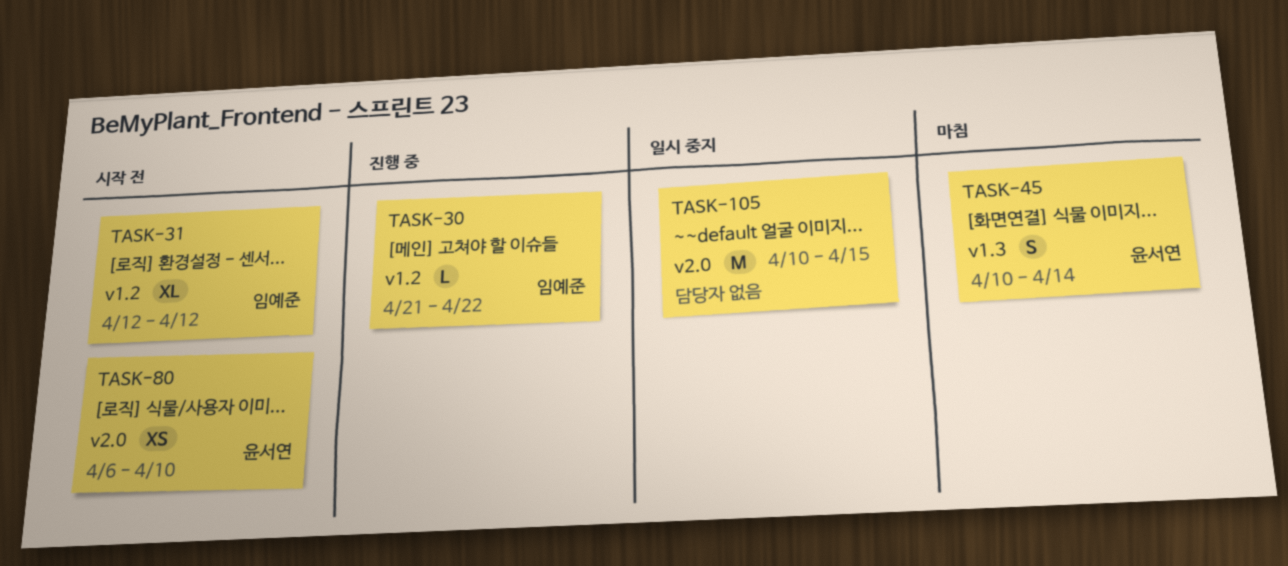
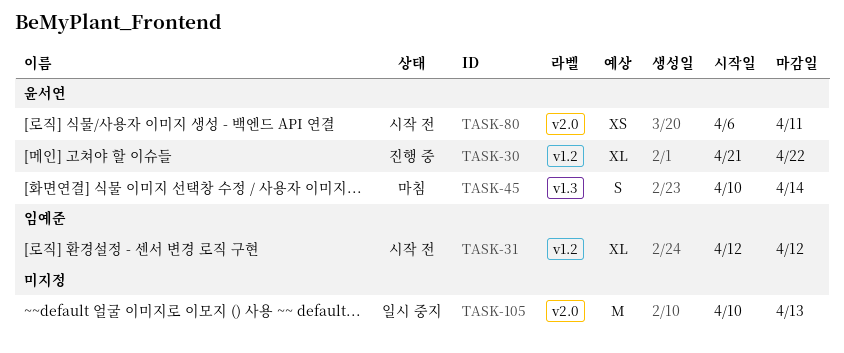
TASK-30, owner: 임예준 -> 윤서연
TASK-30, estimate: L -> XL
TASK-80, due: Apr 10 -> Apr 11
TASK-105, due: Apr 15 -> Apr 13

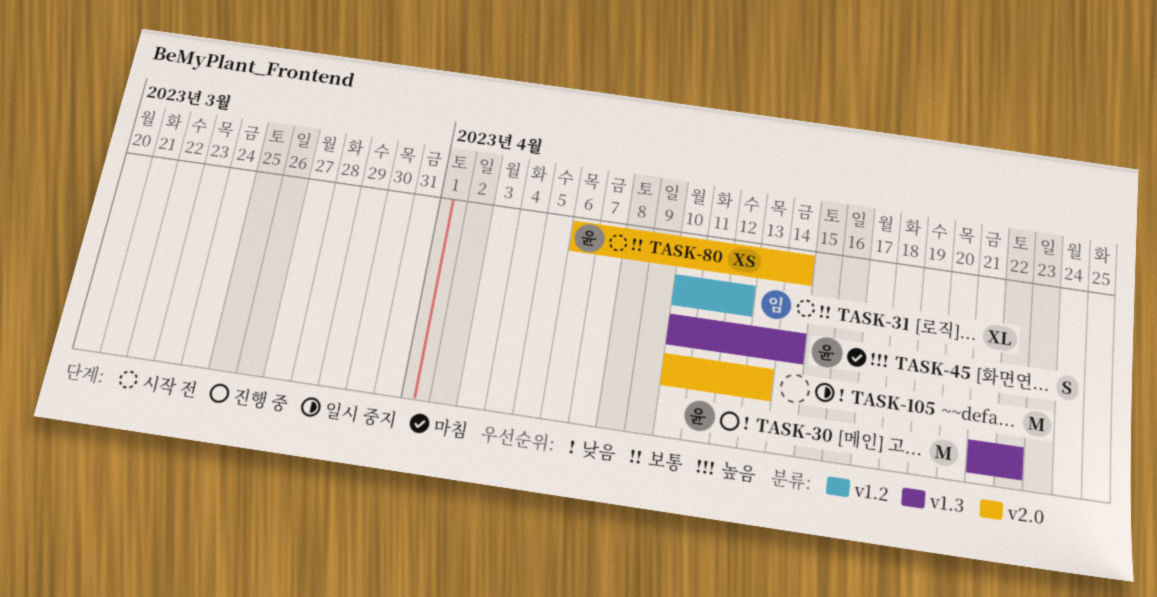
TASK-30, label: v1.2 -> v1.3
TASK-30, estimate: XL -> M
TASK-31, start: Apr 12 -> Apr 10
TASK-80, due: Apr 11 -> Apr 14

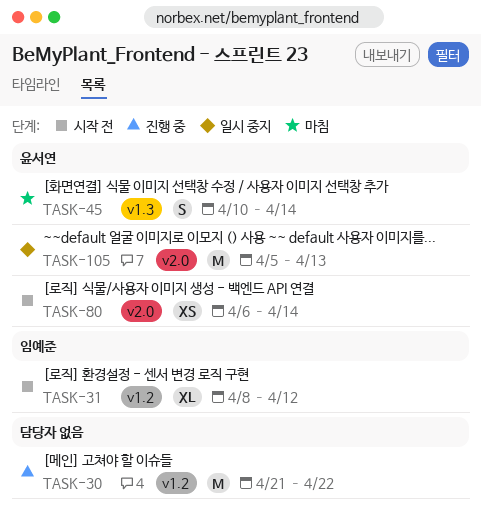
TASK-30, owner: 윤서연 -> none
TASK-30, label: v1.3 -> v1.2
TASK-31, start: Apr 10 -> Apr 8
TASK-105, owner: none -> 윤서연
TASK-105, start: Apr 10 -> Apr 5

